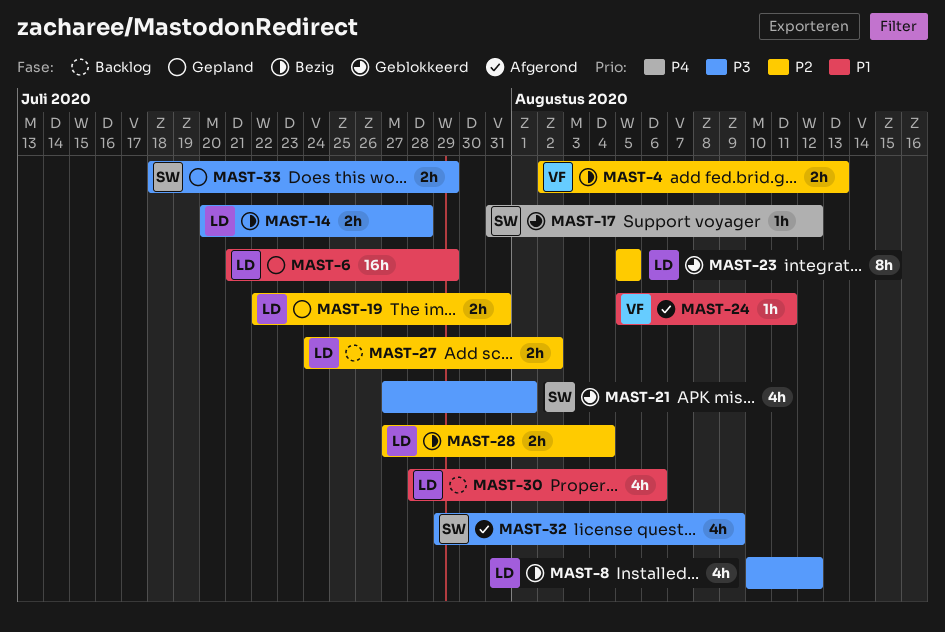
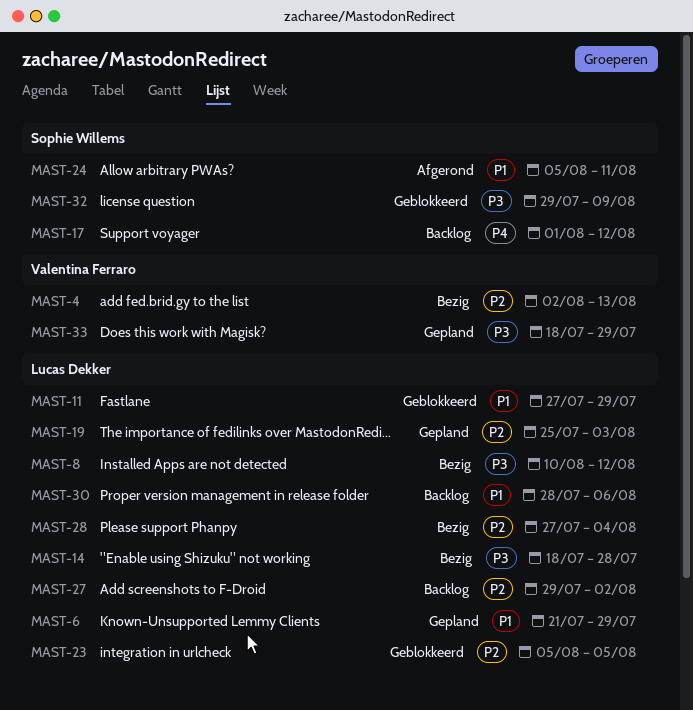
MAST-11: none -> present
MAST-14, start: Jul 20 -> Jul 18
MAST-17, status: Geblokkeerd -> Backlog
MAST-17, start: Jul 31 -> Aug 1
MAST-19, start: Jul 22 -> Jul 25
MAST-19, due: Jul 31 -> Aug 3
MAST-21: present -> none
MAST-24, owner: Valentina Ferraro -> Sophie Willems
MAST-27, start: Jul 24 -> Jul 29
MAST-32, status: Afgerond -> Geblokkeerd
MAST-33, owner: Sophie Willems -> Valentina Ferraro

